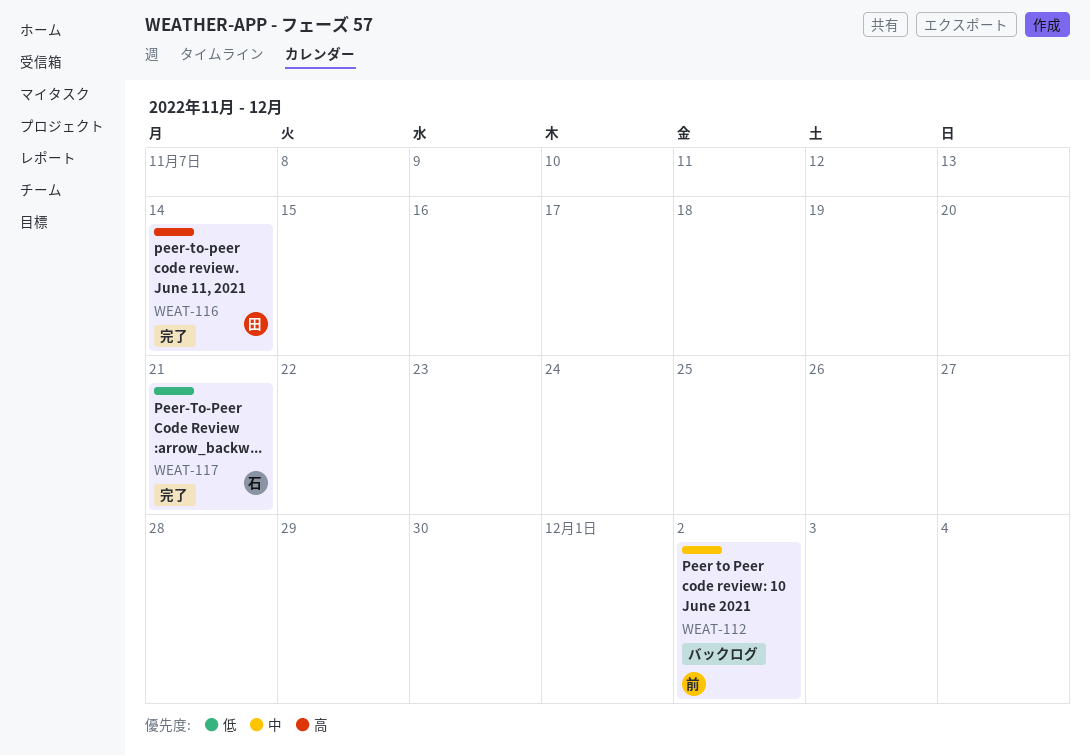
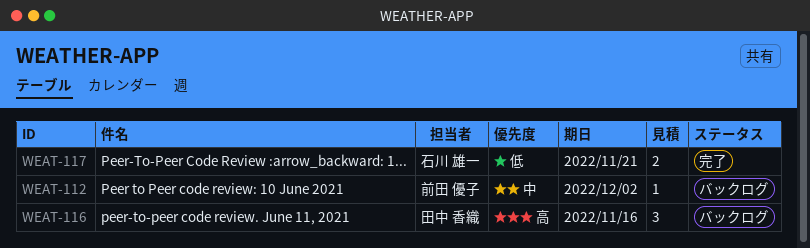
WEAT-116, status: 完了 -> バックログ
WEAT-116, due: Nov 14 -> Nov 16

